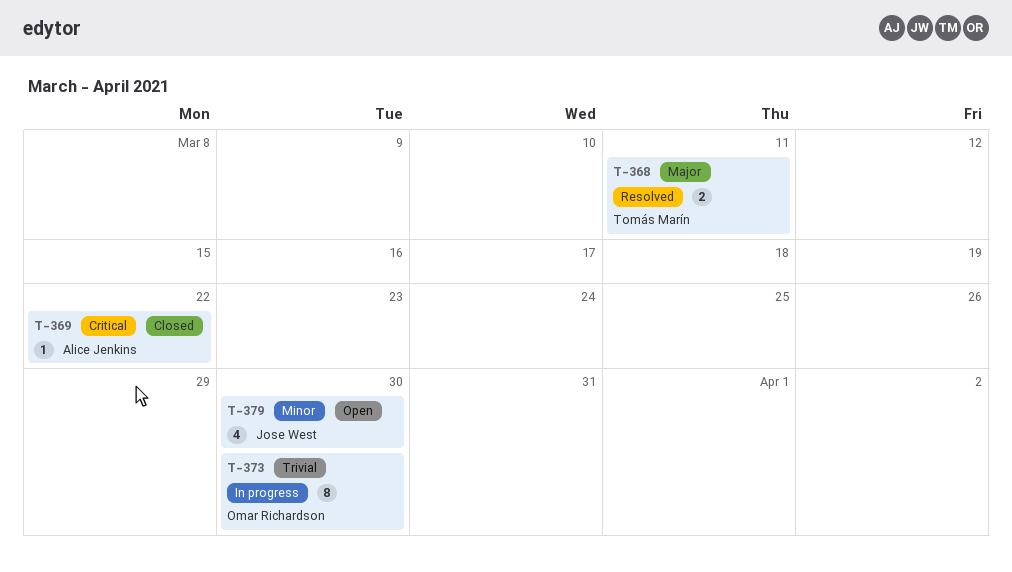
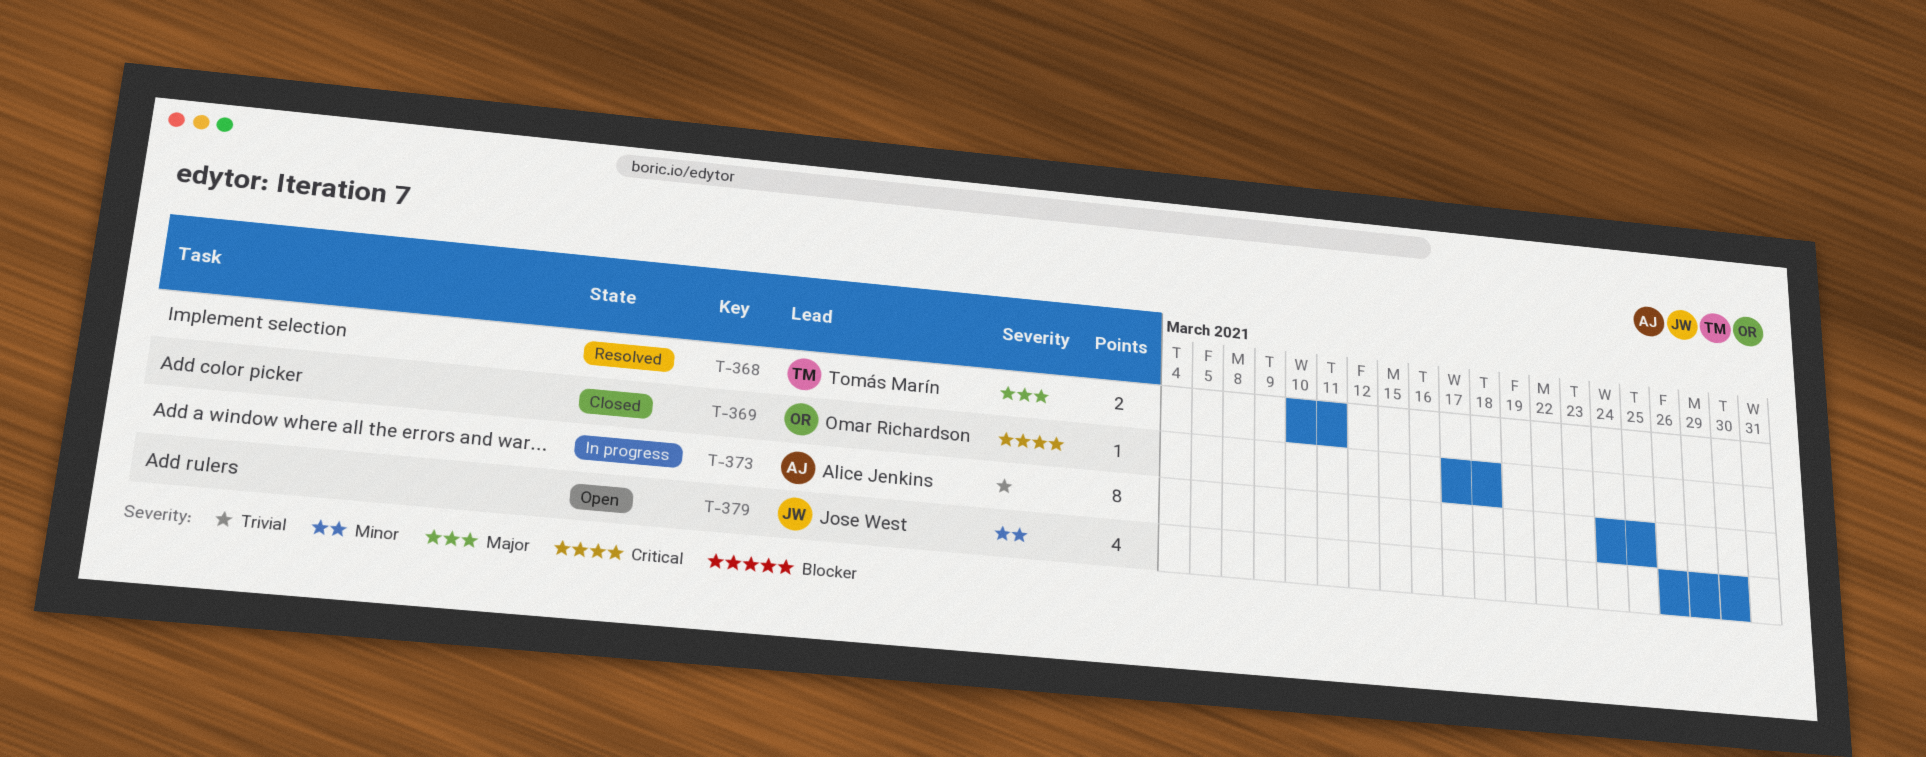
T-369, owner: Alice Jenkins -> Omar Richardson
T-369, due: Mar 22 -> Mar 18
T-373, owner: Omar Richardson -> Alice Jenkins
T-373, due: Mar 30 -> Mar 25

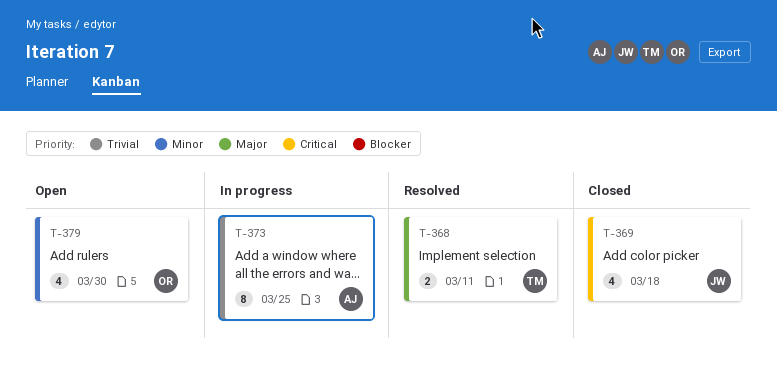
T-369, owner: Omar Richardson -> Jose West
T-369, estimate: 1 -> 4
T-379, owner: Jose West -> Omar Richardson

